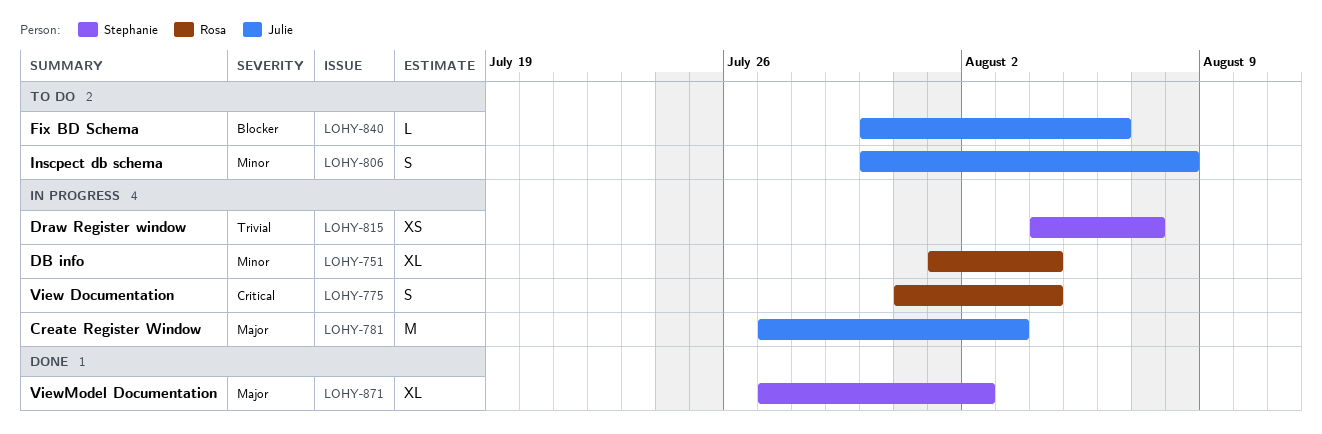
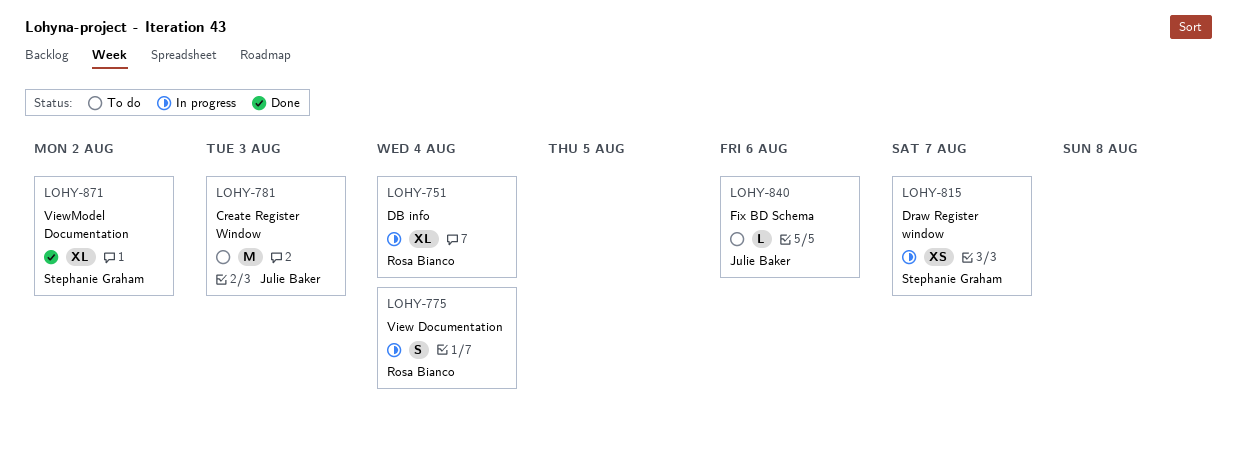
LOHY-781, status: In progress -> To do
LOHY-806: present -> none

